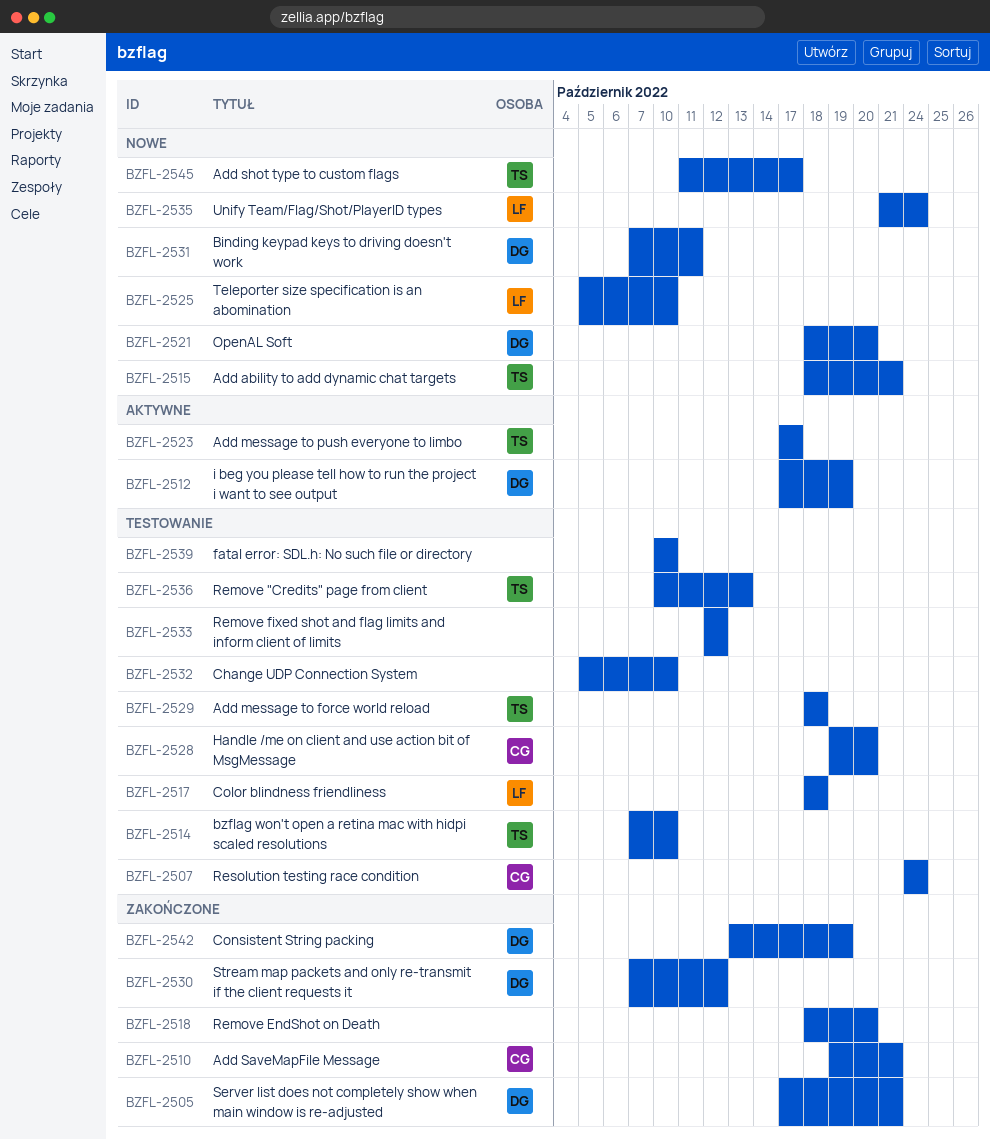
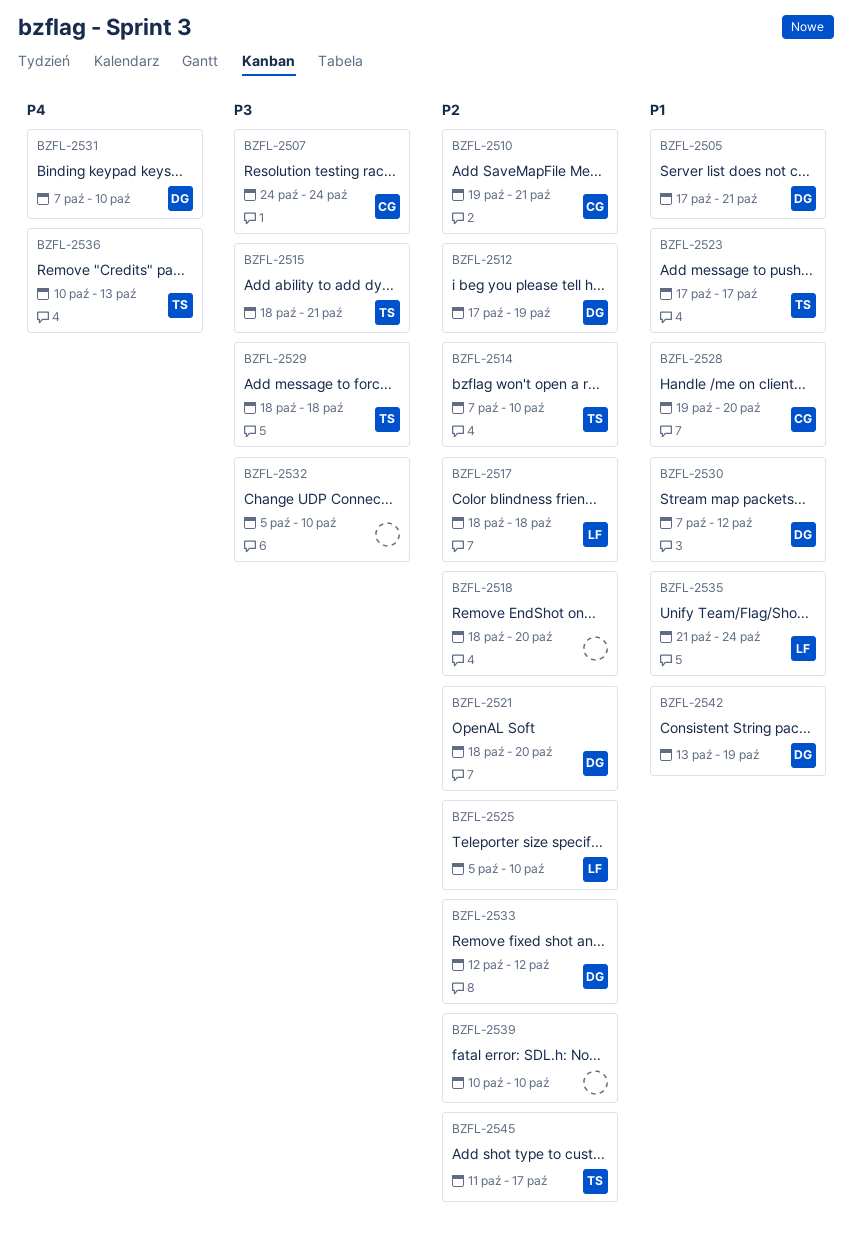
BZFL-2531, due: Oct 11 -> Oct 10
BZFL-2533, owner: none -> DG

